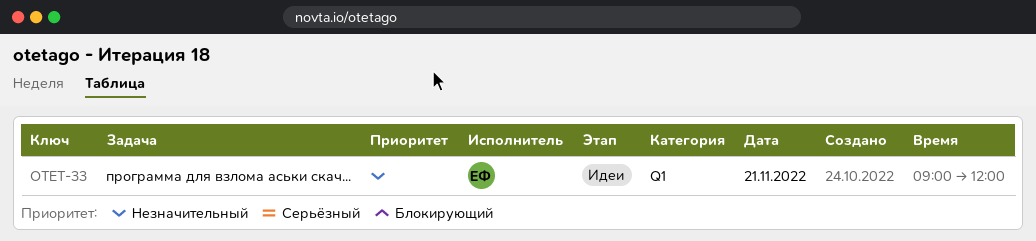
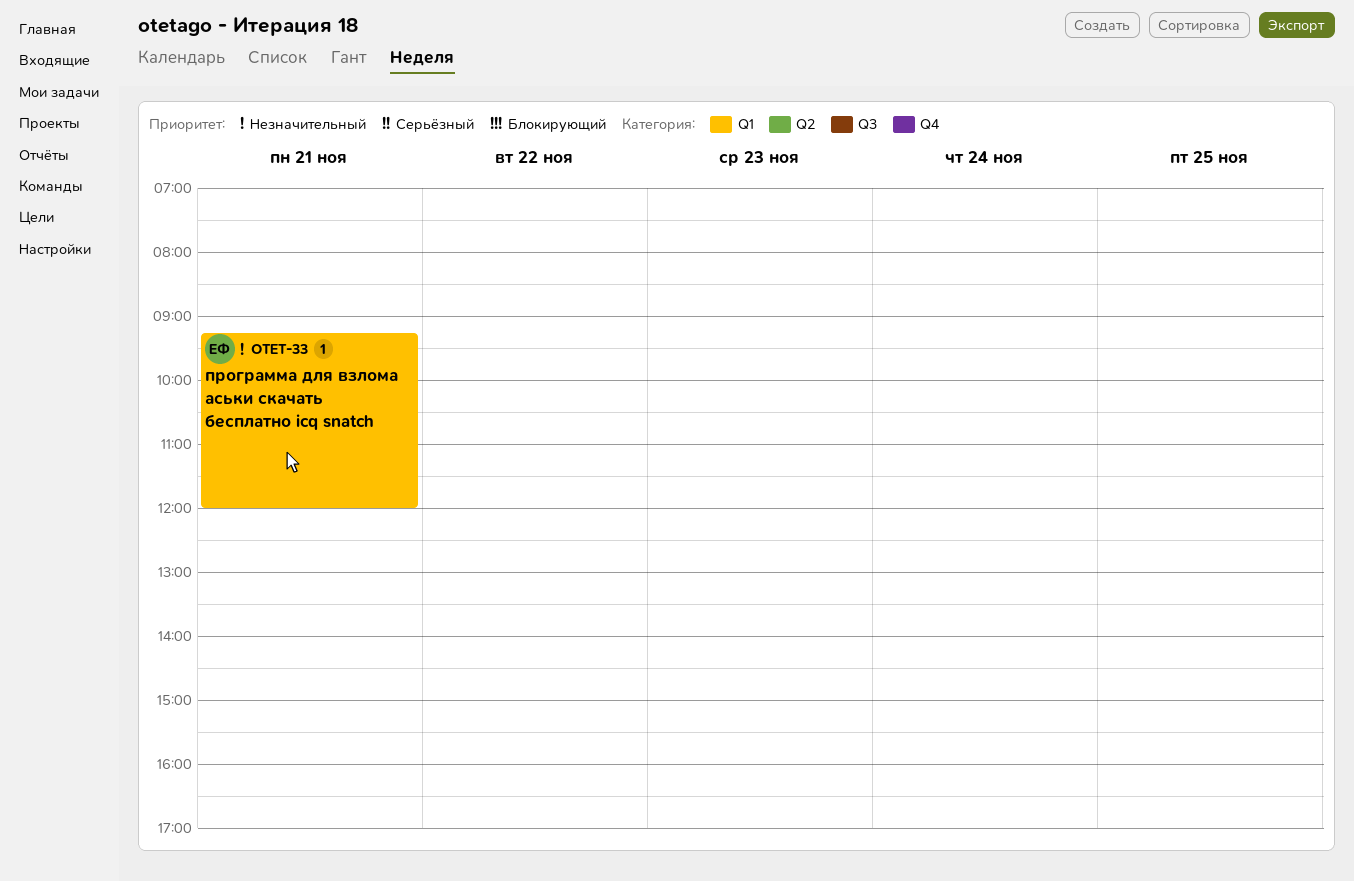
OTET-33, begins: 09:00 -> 09:15

